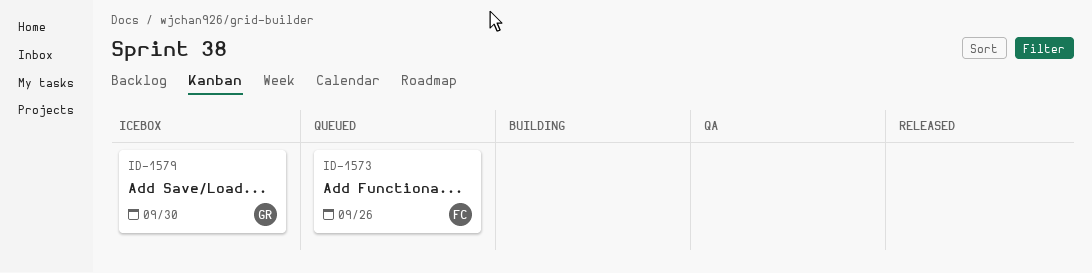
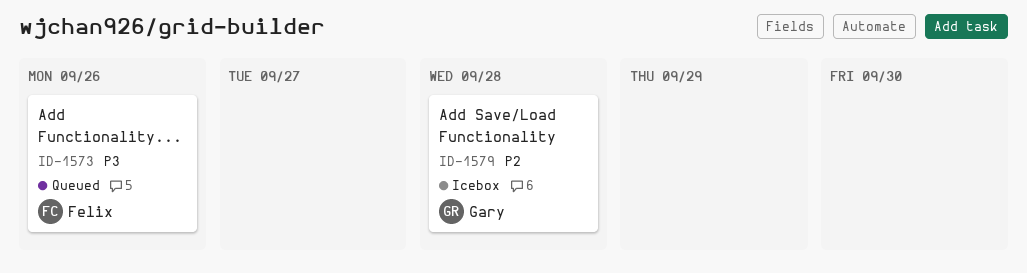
ID-1579, due: Sep 30 -> Sep 28

